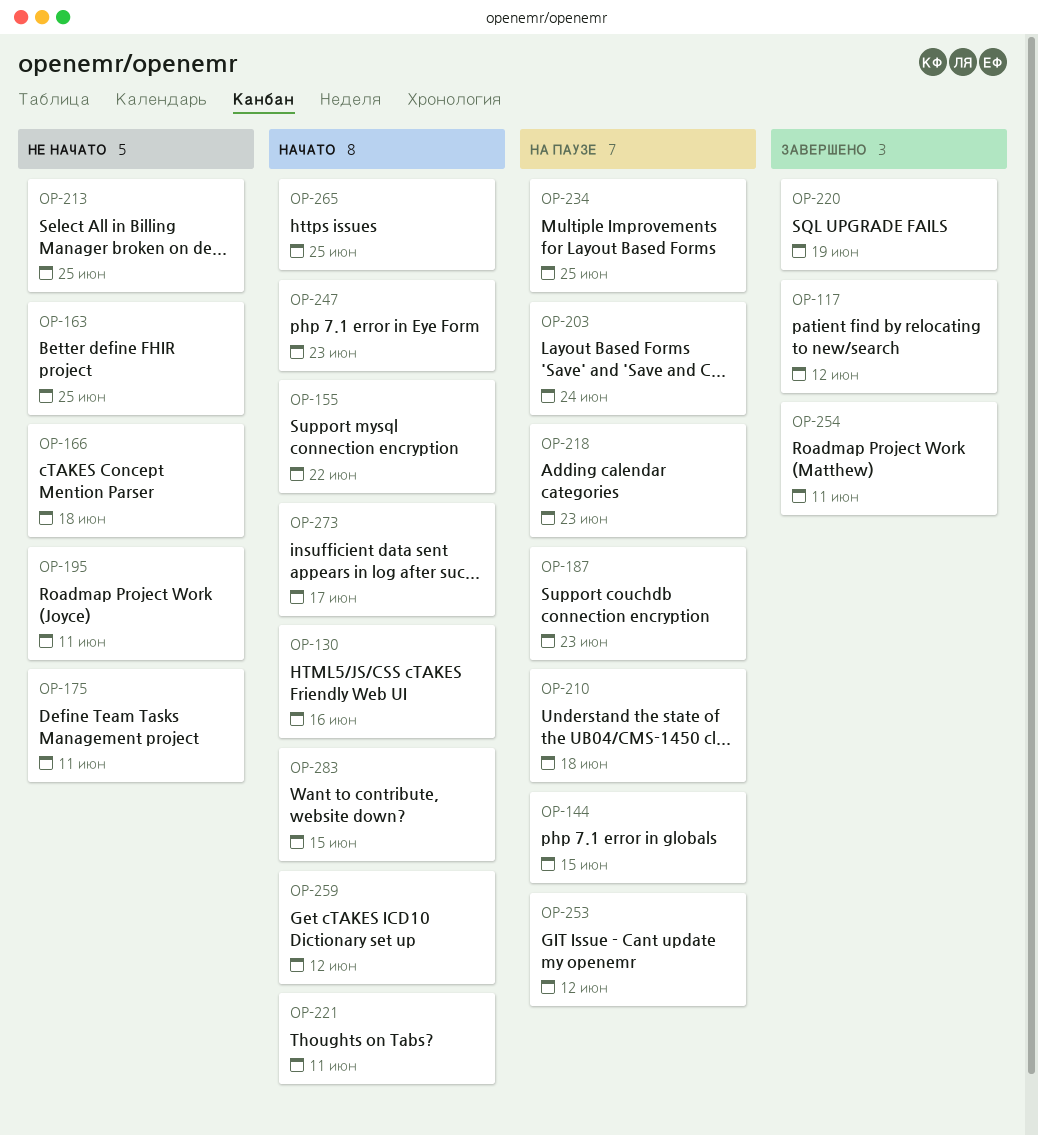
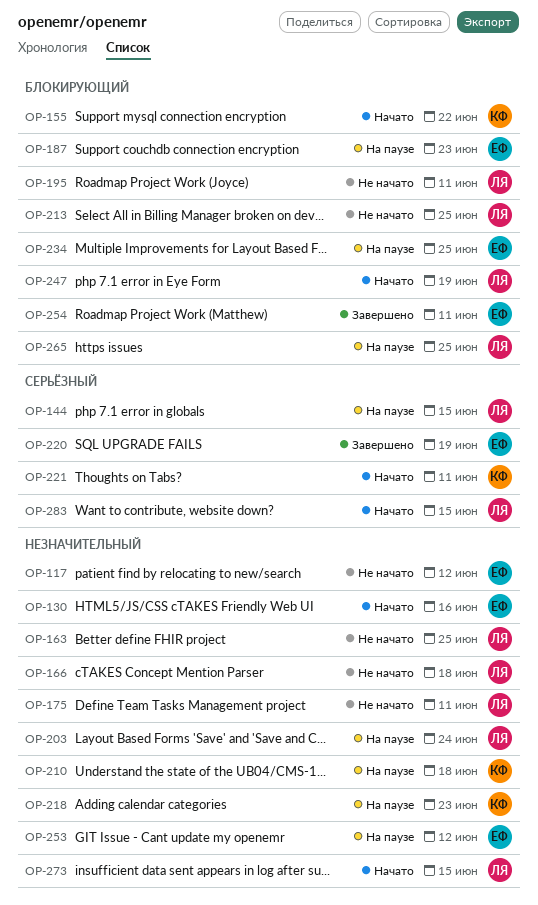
OP-117, status: Завершено -> Не начато
OP-247, due: Jun 23 -> Jun 19
OP-259: present -> none
OP-265, status: Начато -> На паузе
OP-273, due: Jun 17 -> Jun 15

